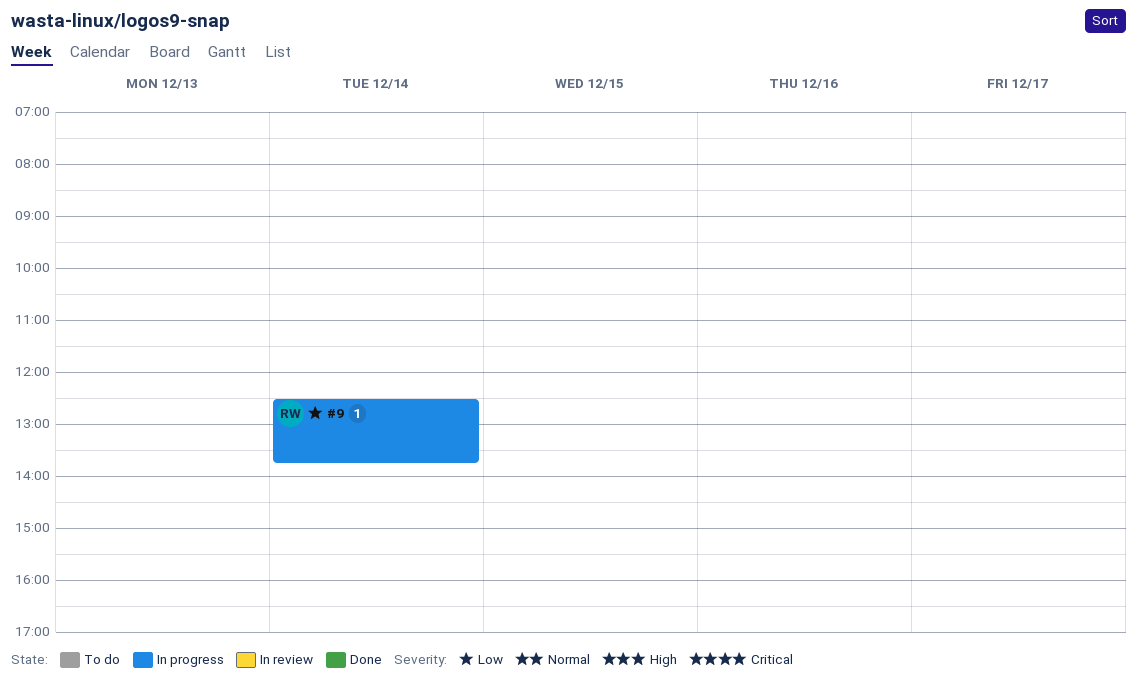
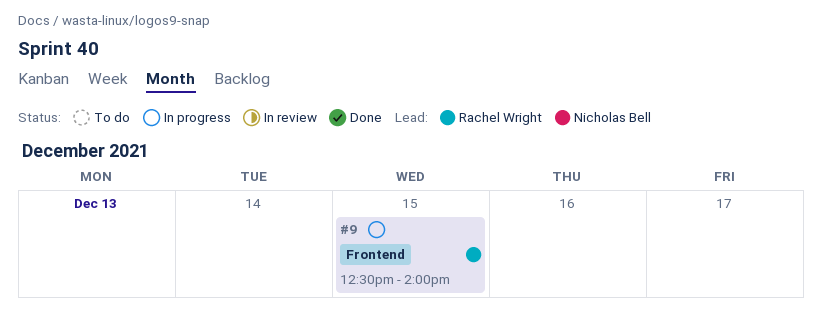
#9, day: Dec 14 -> Dec 15
#9, ends: 13:45 -> 14:00

